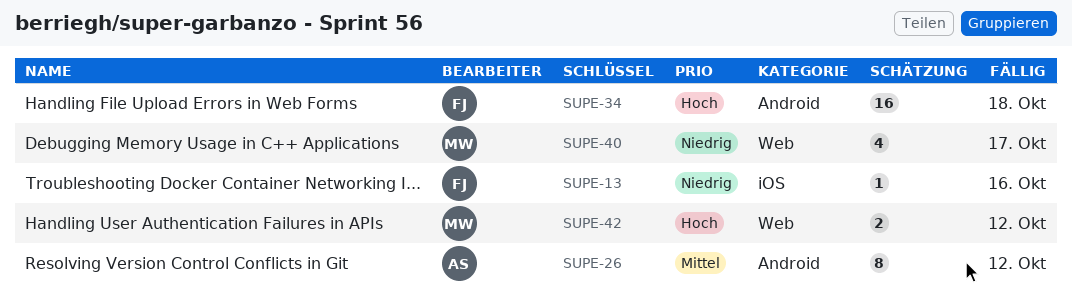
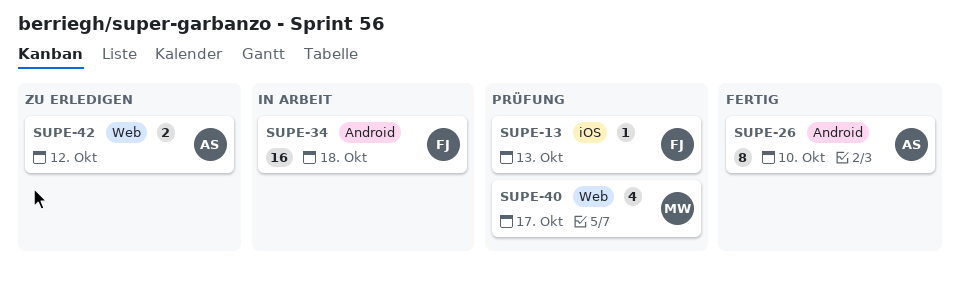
SUPE-13, due: Oct 16 -> Oct 13
SUPE-26, due: Oct 12 -> Oct 10
SUPE-42, owner: MW -> AS

